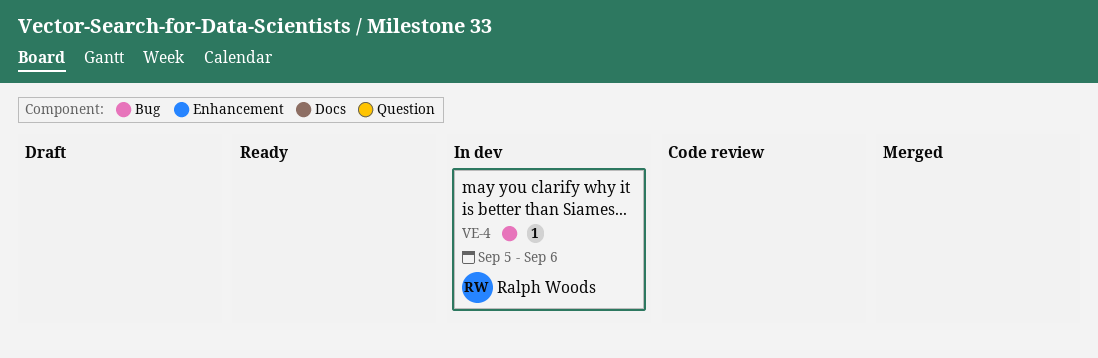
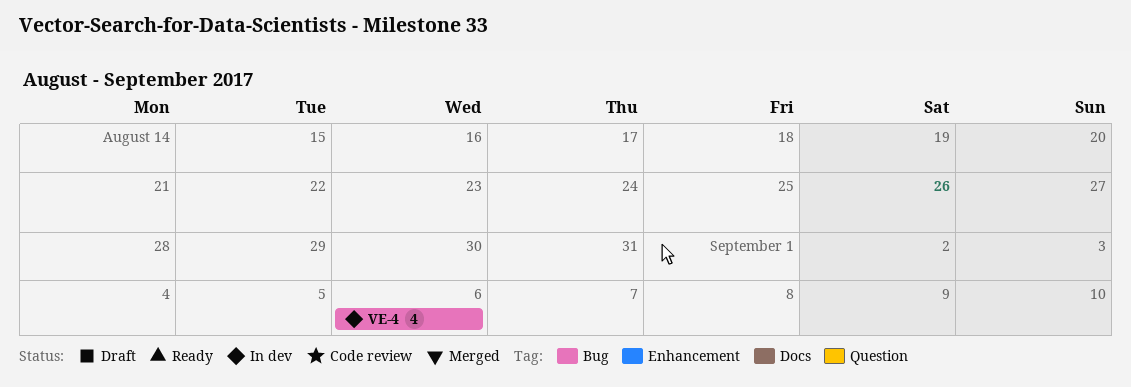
VE-4, estimate: 1 -> 4
VE-4, start: Sep 5 -> Sep 6

